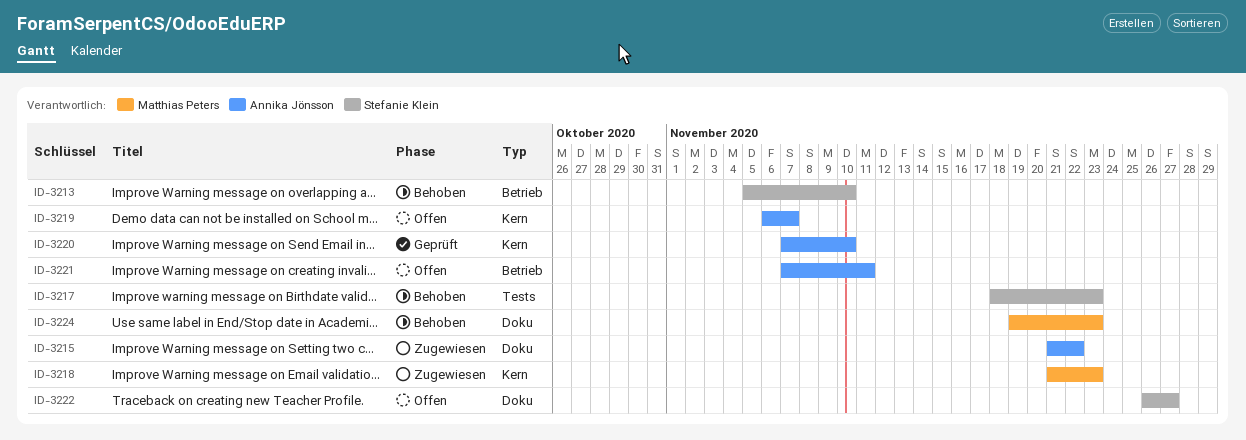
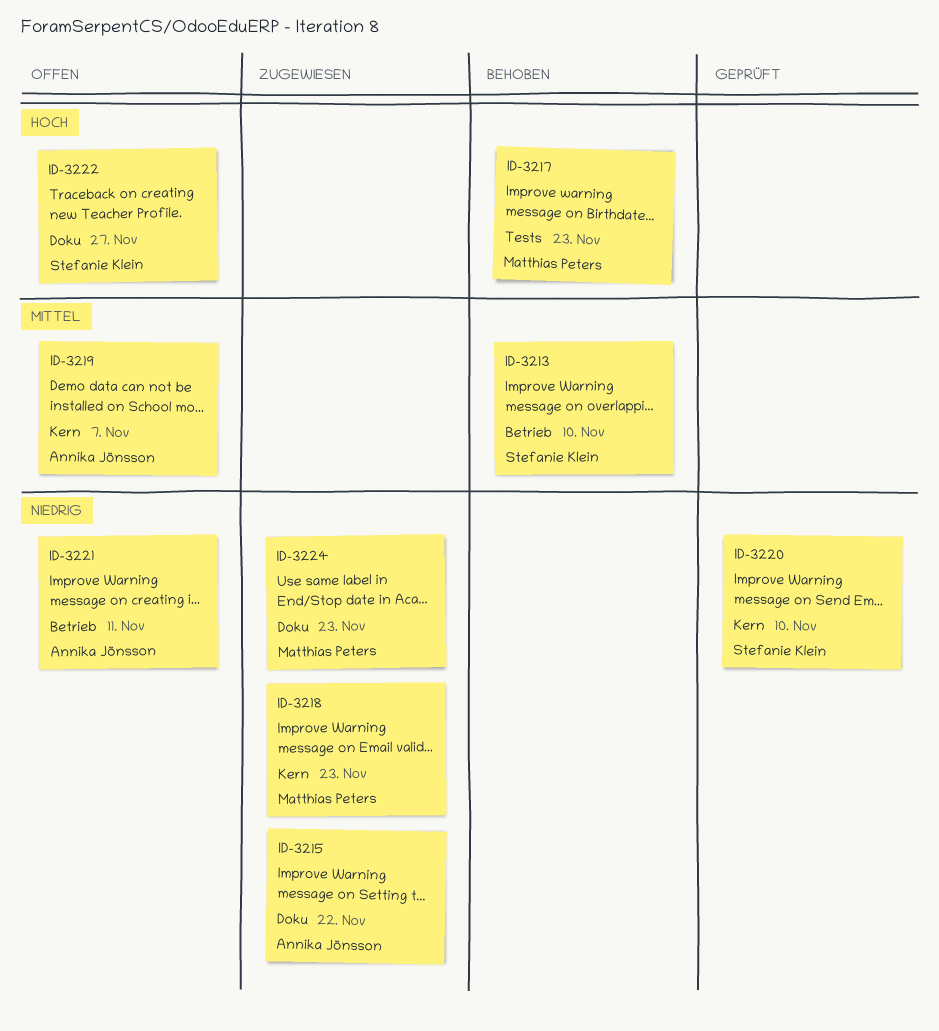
ID-3217, owner: Stefanie Klein -> Matthias Peters
ID-3220, owner: Annika Jönsson -> Stefanie Klein
ID-3224, status: Behoben -> Zugewiesen

